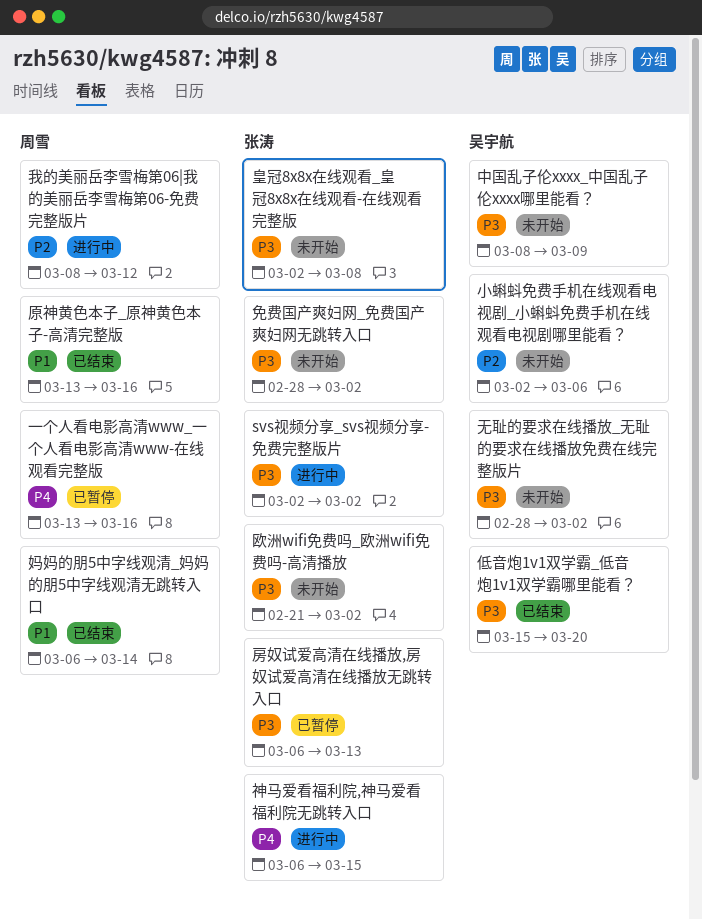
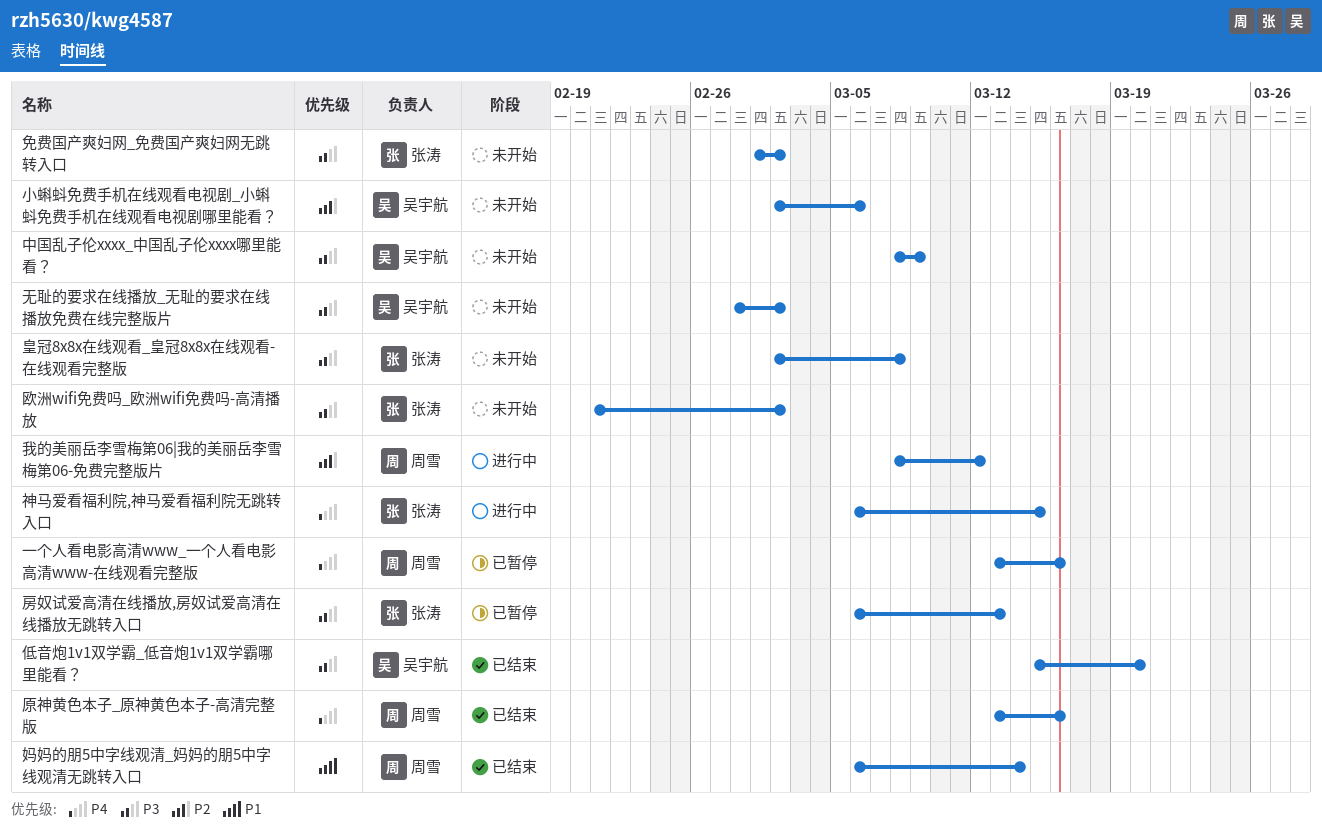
svs视频分享_svs视频分享-免费完整版片: present -> none
免费国产爽妇网_免费国产爽妇网无跳转入口, start: Feb 28 -> Mar 1
原神黄色本子_原神黄色本子-高清完整版, priority: P1 -> P4

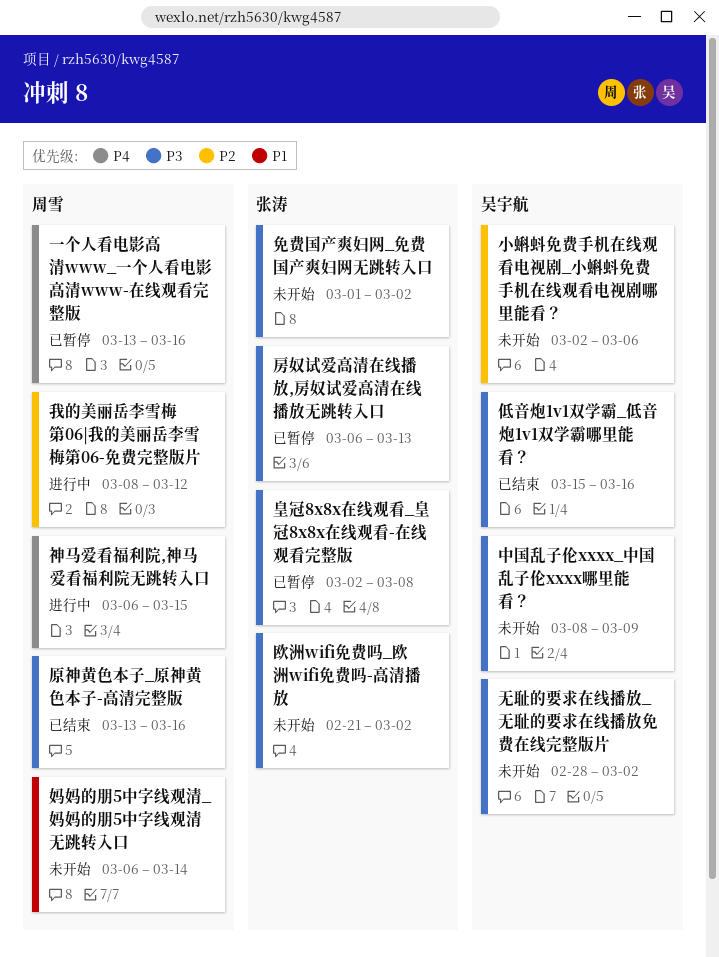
低音炮1v1双学霸_低音炮1v1双学霸哪里能看？, due: Mar 20 -> Mar 16
原神黄色本子_原神黄色本子-高清完整版, priority: P4 -> P3
妈妈的朋5中字线观清_妈妈的朋5中字线观清无跳转入口, status: 已结束 -> 未开始
皇冠8x8x在线观看_皇冠8x8x在线观看-在线观看完整版, status: 未开始 -> 已暂停
神马爱看福利院,神马爱看福利院无跳转入口, owner: 张涛 -> 周雪

